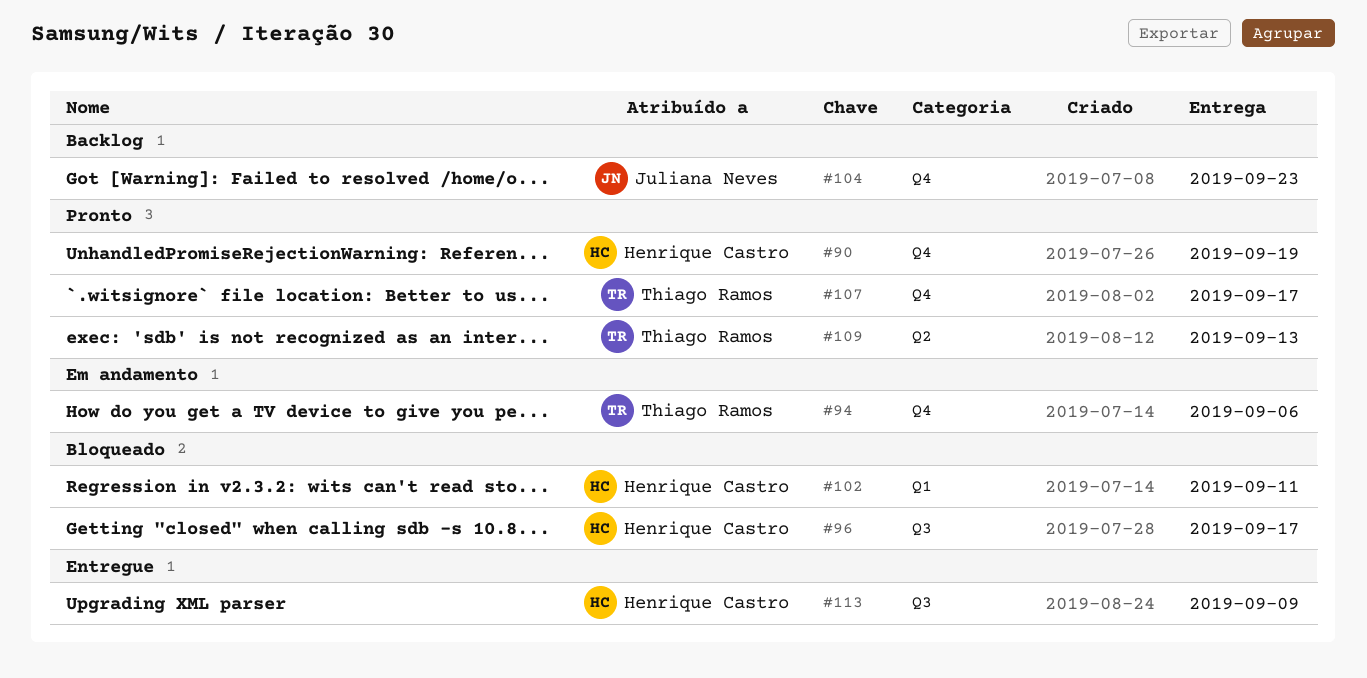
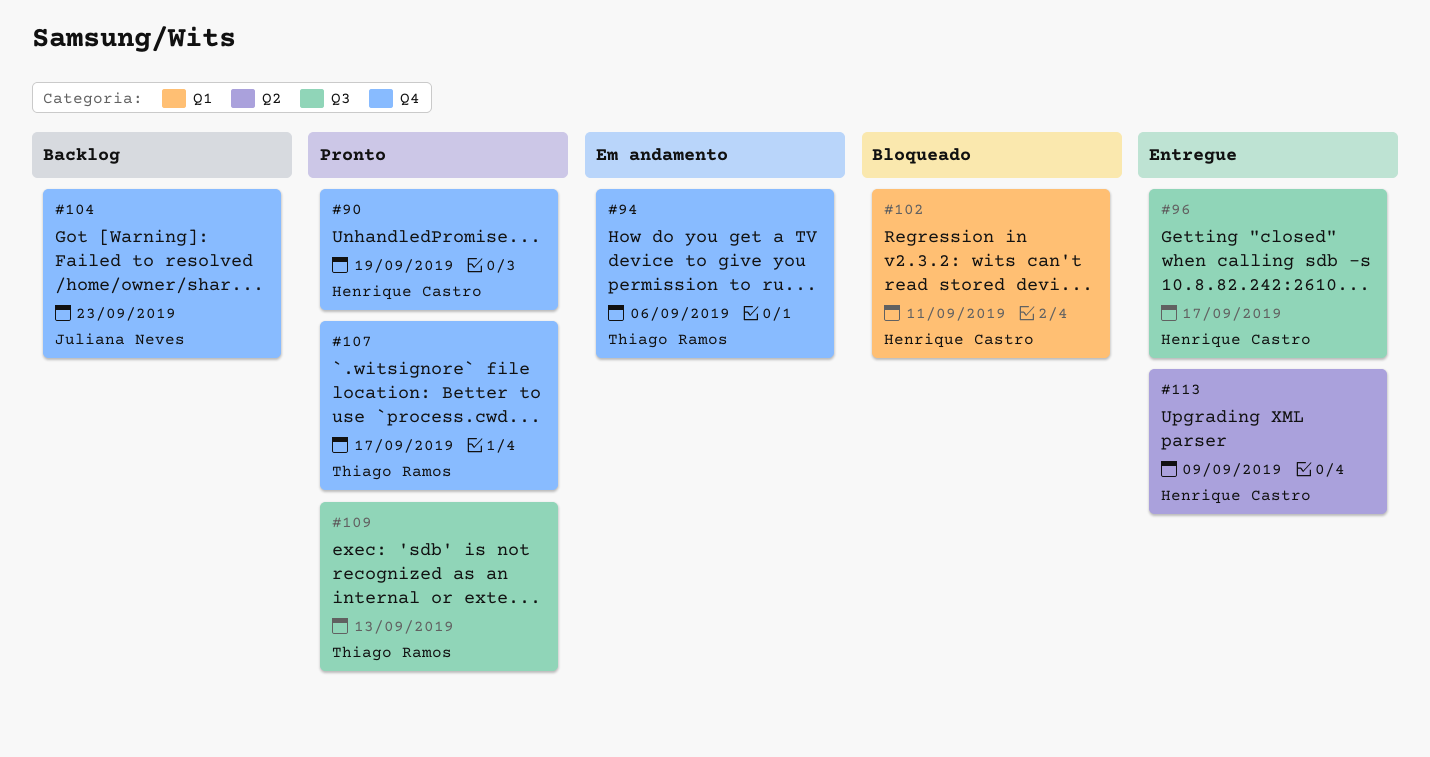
#96, status: Bloqueado -> Entregue
#109, label: Q2 -> Q3
#113, label: Q3 -> Q2

